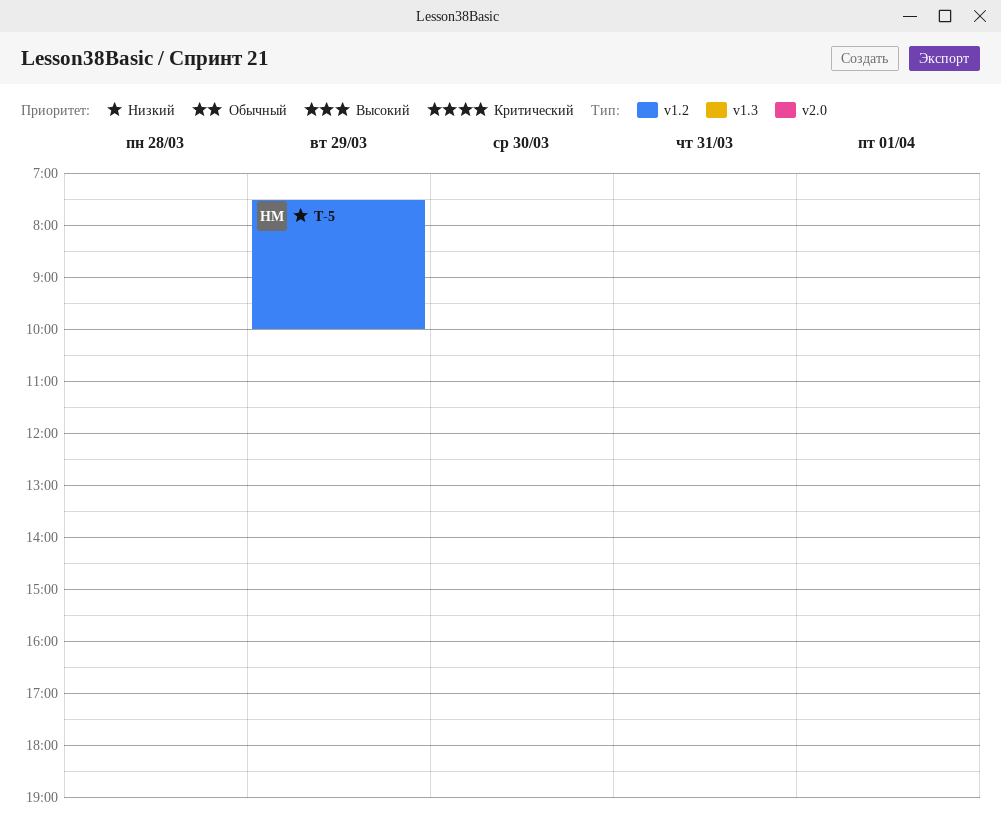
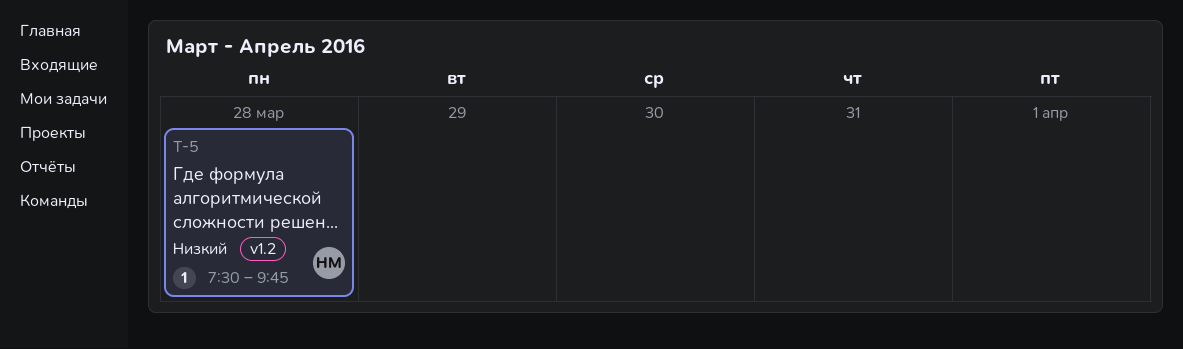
T-5, day: Mar 29 -> Mar 28
T-5, ends: 10:00 -> 09:45

